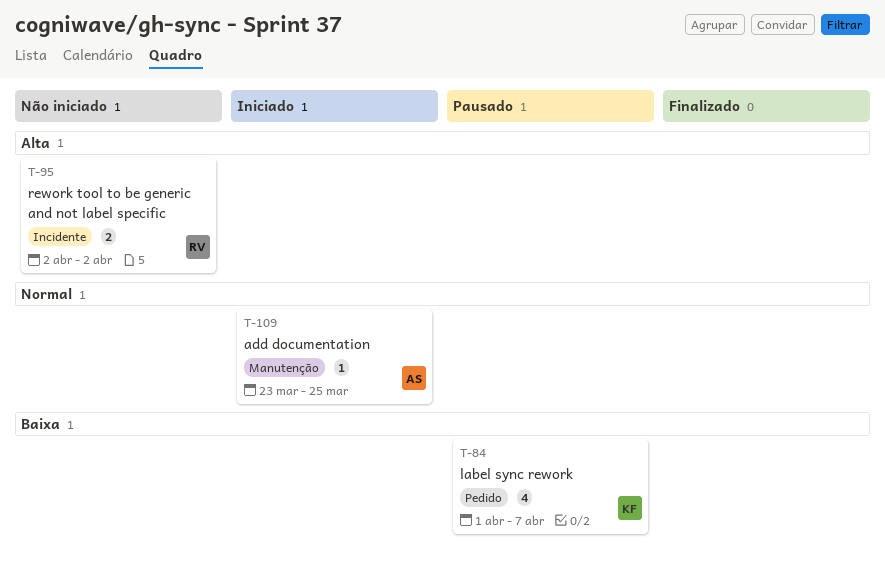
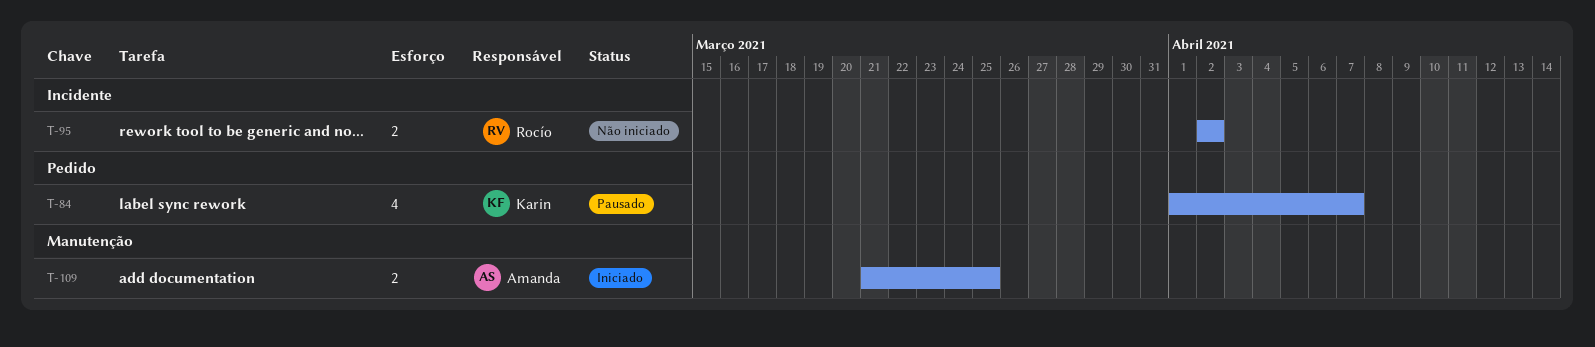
T-109, estimate: 1 -> 2
T-109, start: Mar 23 -> Mar 21

